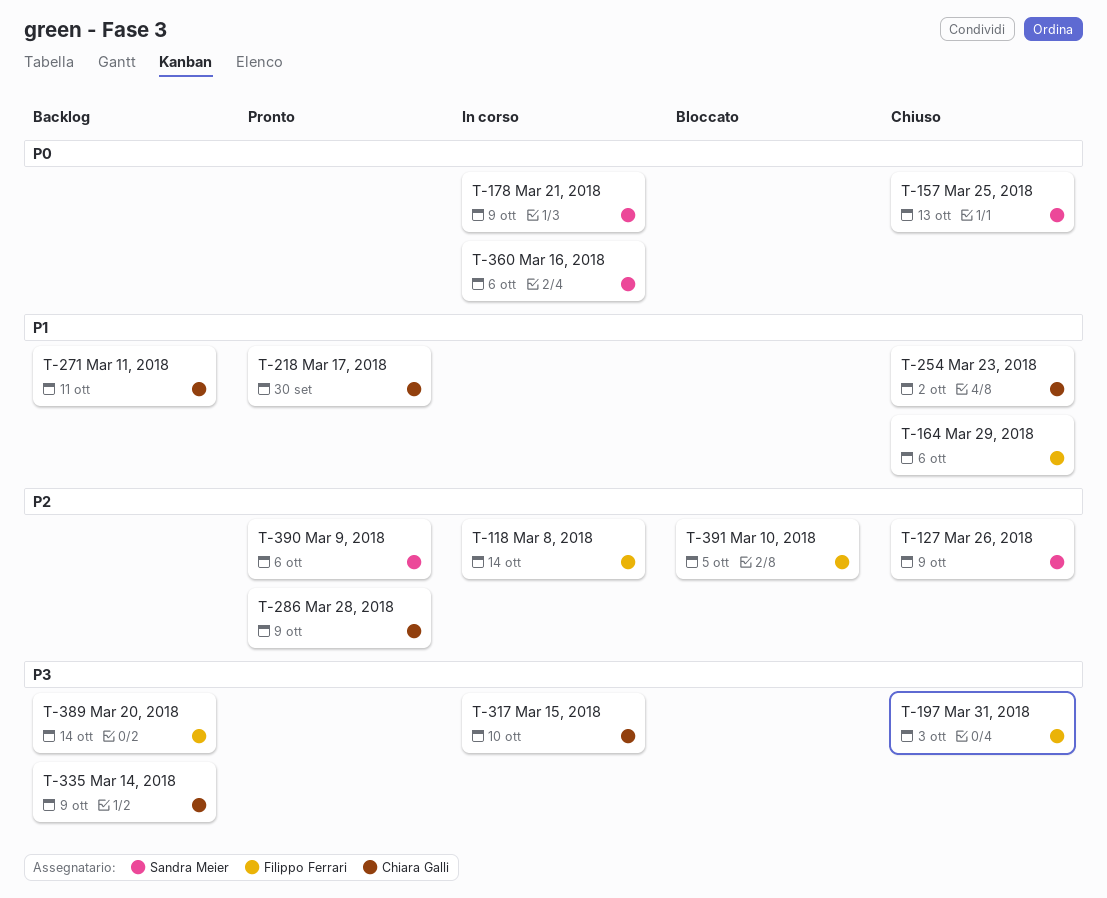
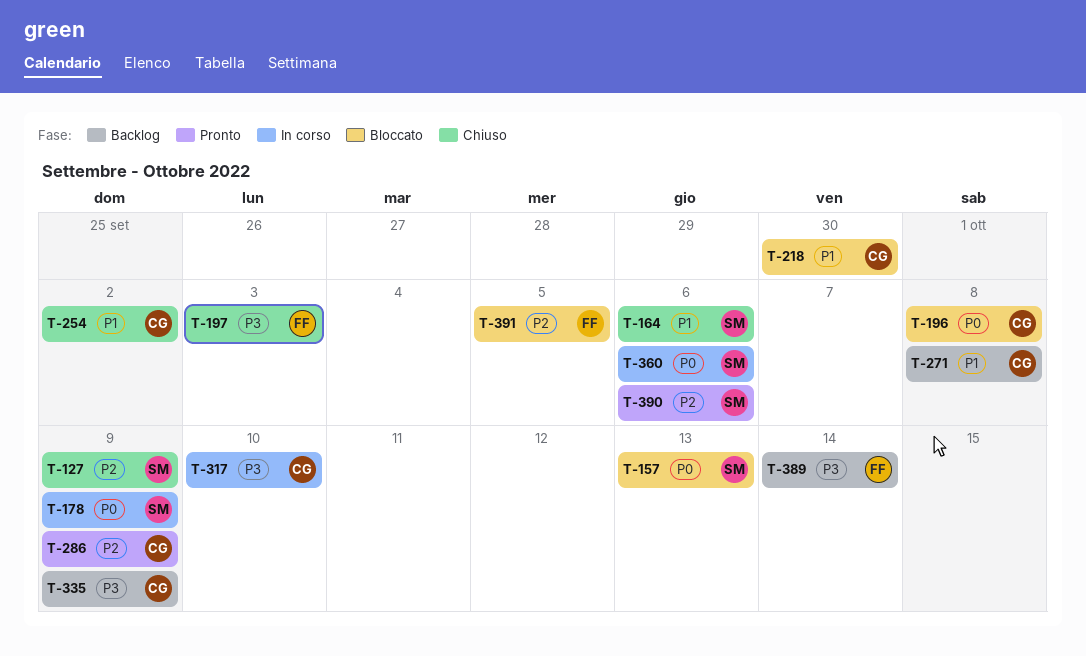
T-118: present -> none
T-157, status: Chiuso -> Bloccato
T-164, owner: Filippo Ferrari -> Sandra Meier
T-196: none -> present
T-218, status: Pronto -> Bloccato
T-271, due: Oct 11 -> Oct 8

